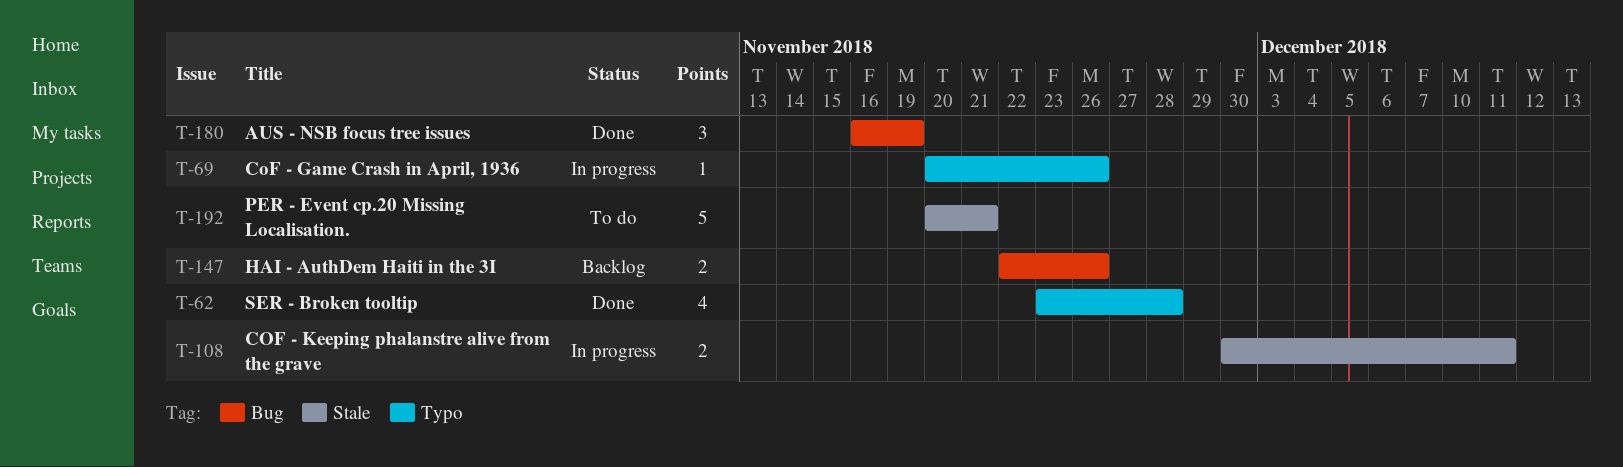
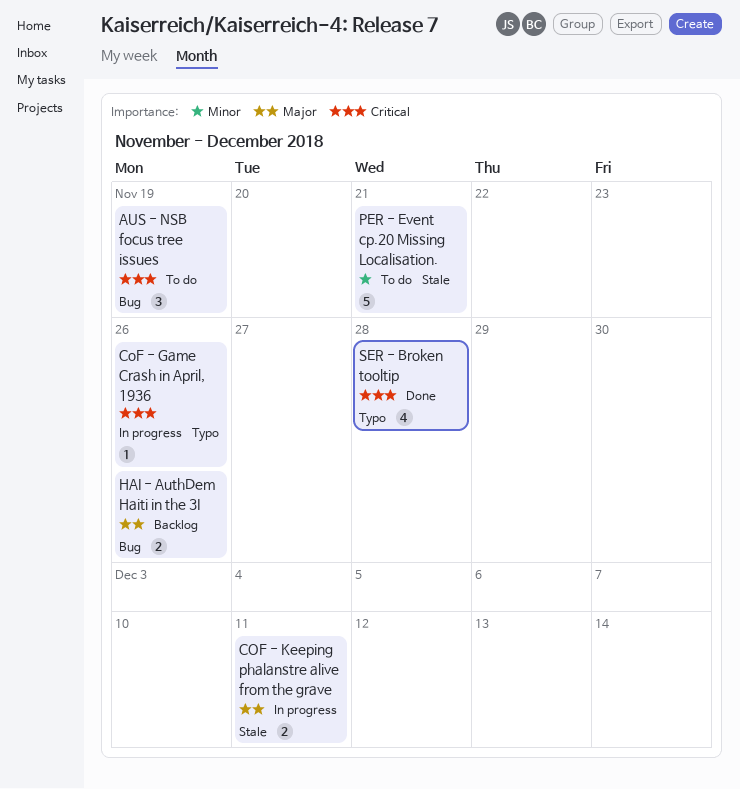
AUS - NSB focus tree issues, status: Done -> To do

